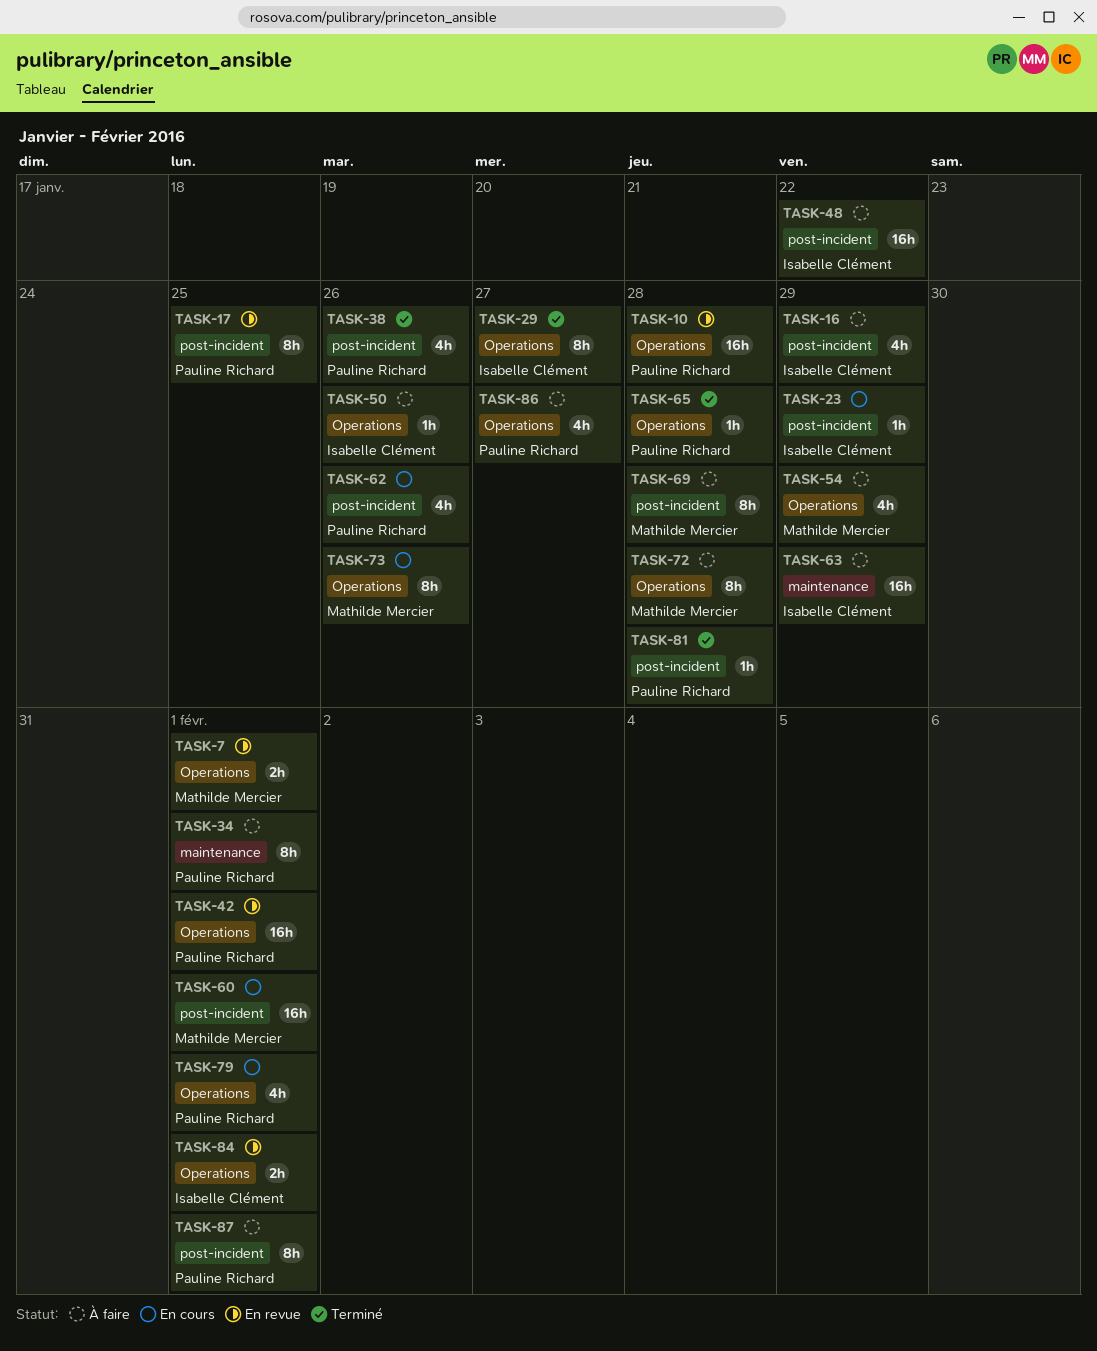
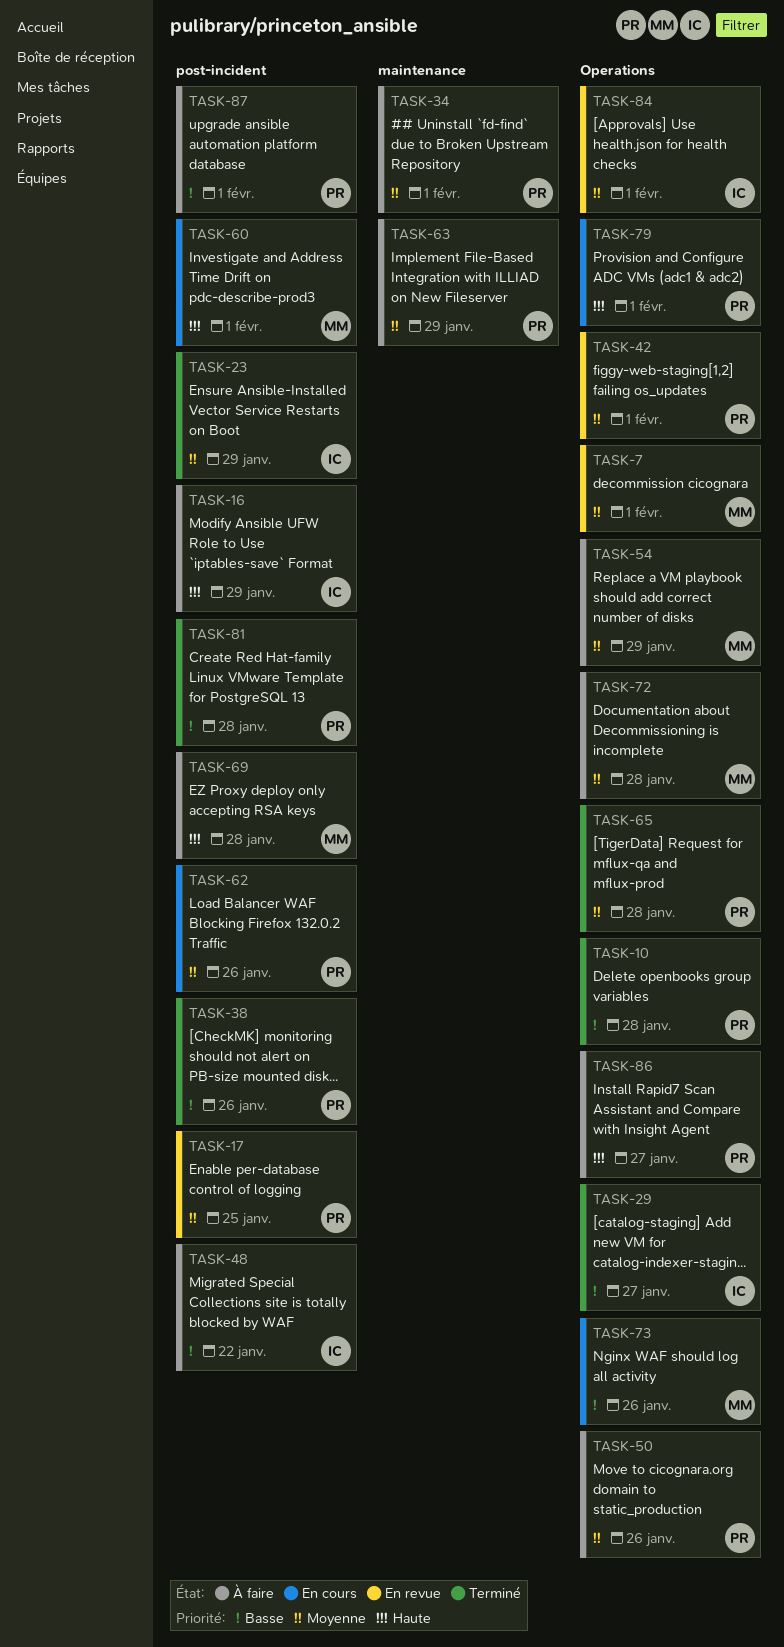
TASK-10, status: En revue -> Terminé
TASK-23, status: En cours -> Terminé
TASK-50, owner: Isabelle Clément -> Pauline Richard
TASK-63, owner: Isabelle Clément -> Pauline Richard

